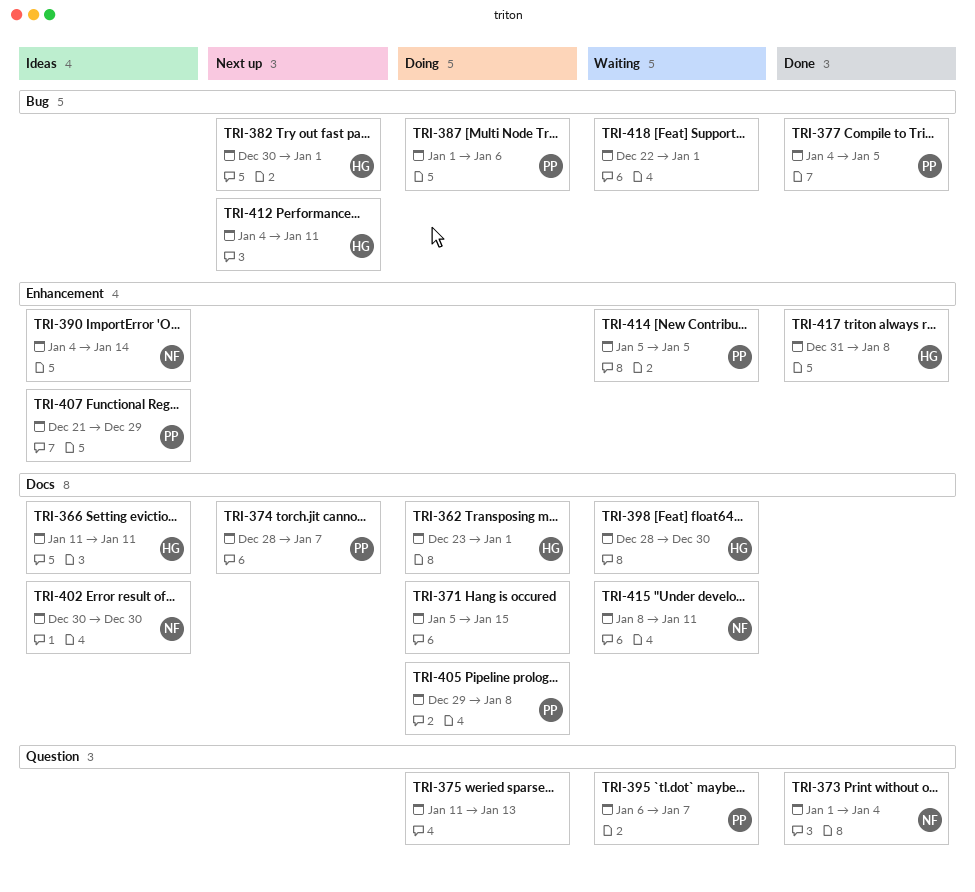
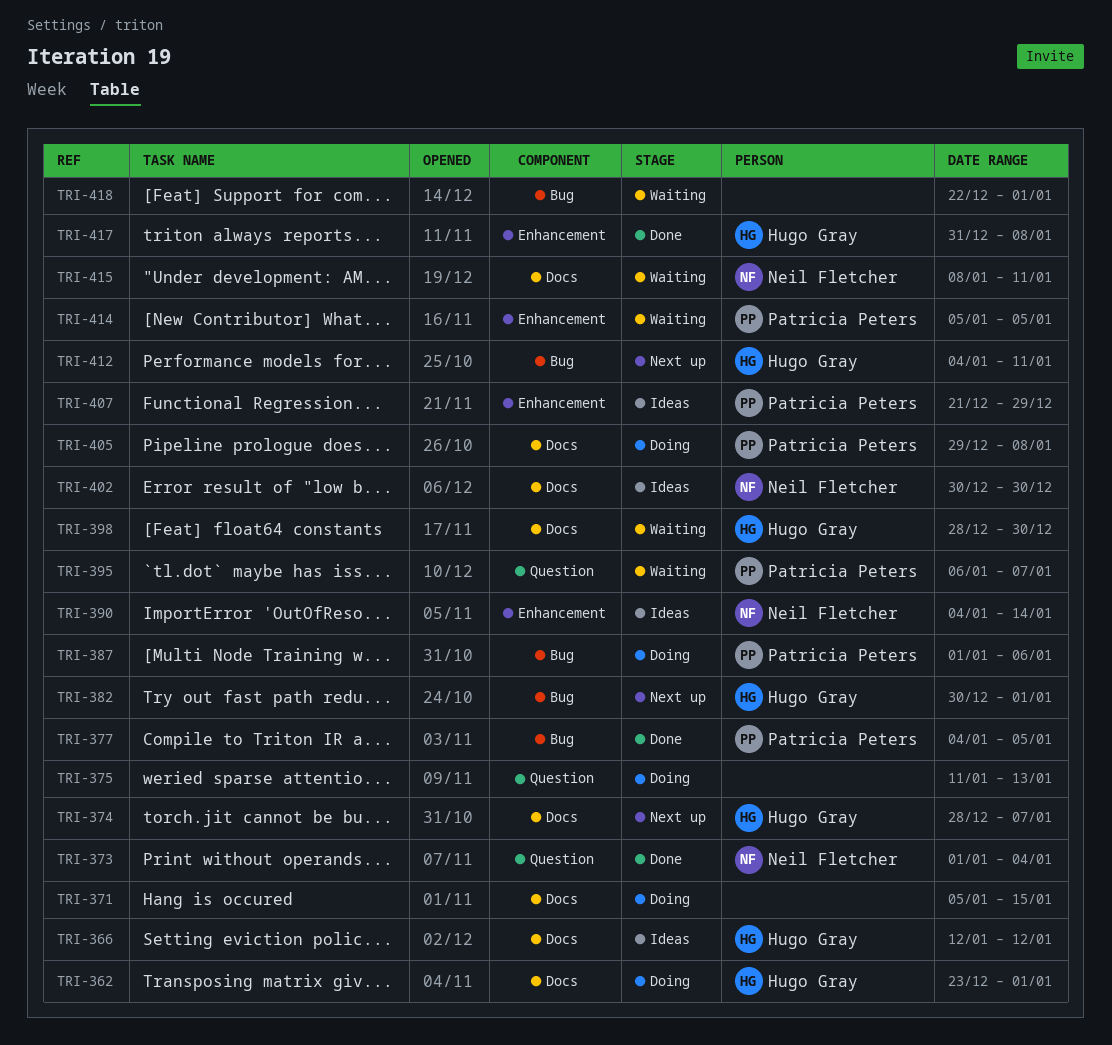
TRI-366, start: Jan 11 -> Jan 12
TRI-366, due: Jan 11 -> Jan 12
TRI-374, owner: Patricia Peters -> Hugo Gray

